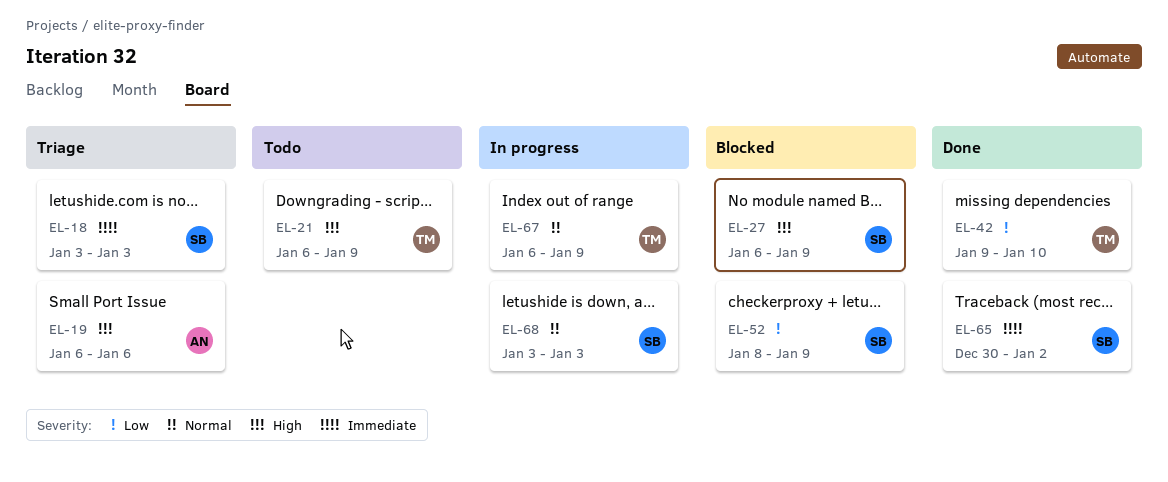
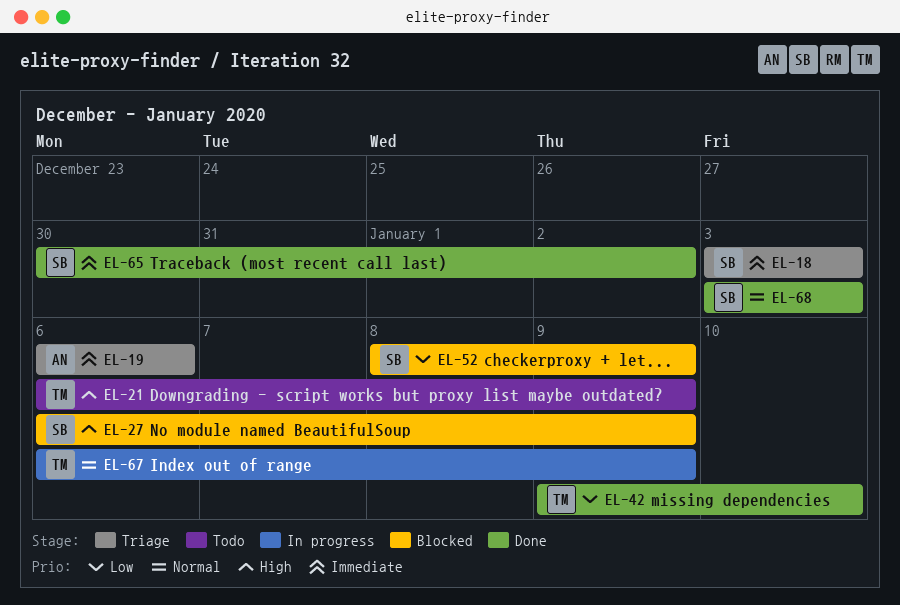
EL-19, priority: High -> Immediate
EL-68, status: In progress -> Done

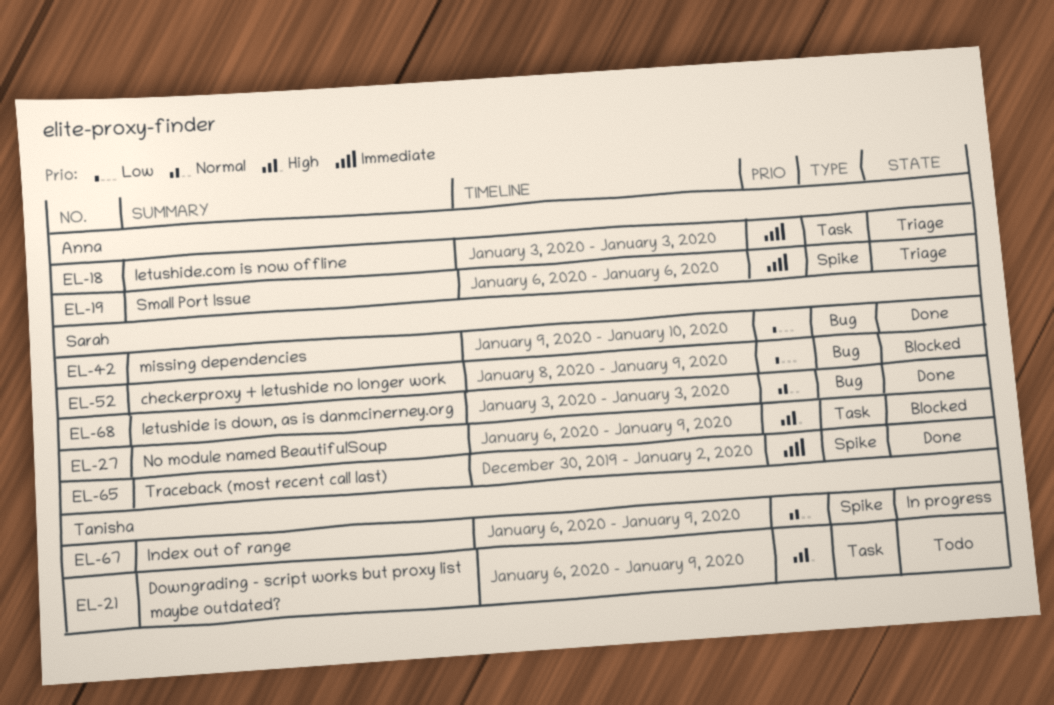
EL-18, owner: Sarah -> Anna
EL-42, owner: Tanisha -> Sarah

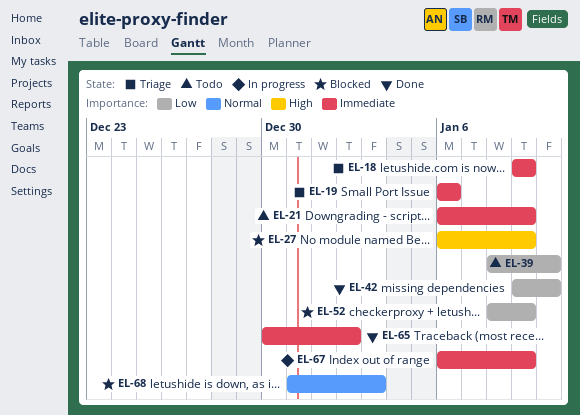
EL-18, start: Jan 3 -> Jan 9
EL-18, due: Jan 3 -> Jan 9
EL-21, priority: High -> Immediate
EL-39: none -> present
EL-67, priority: Normal -> Immediate
EL-68, status: Done -> Blocked
EL-68, start: Jan 3 -> Dec 31

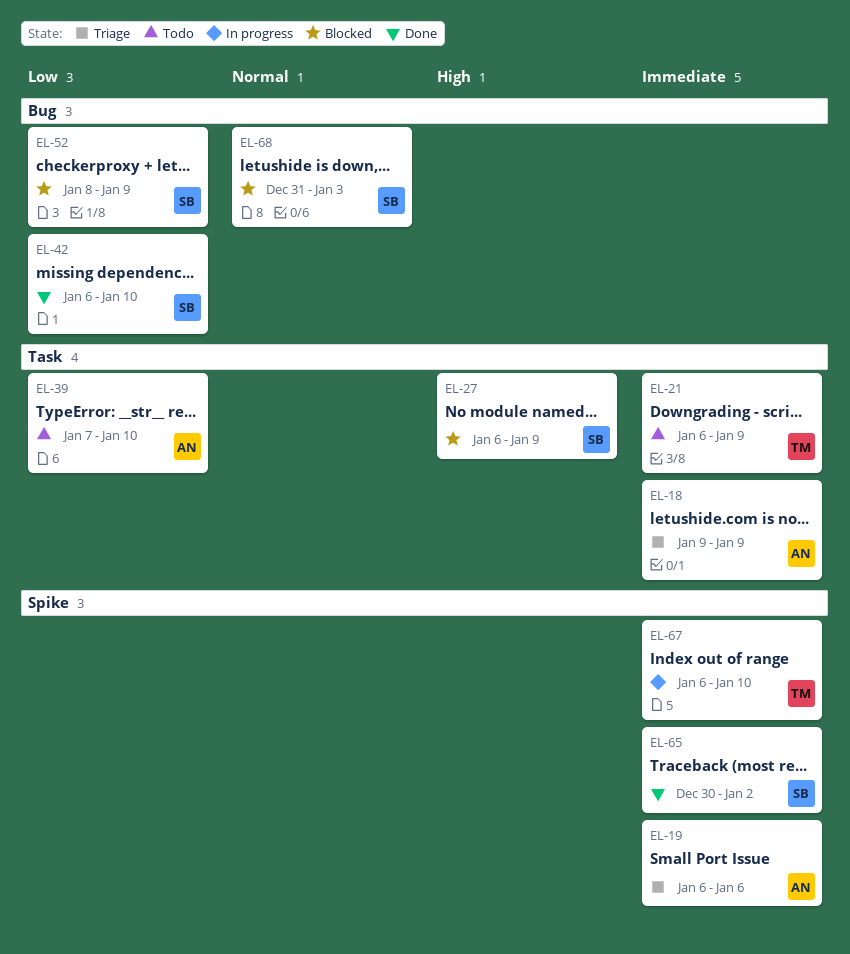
EL-39, start: Jan 8 -> Jan 7
EL-42, start: Jan 9 -> Jan 6
EL-67, due: Jan 9 -> Jan 10

